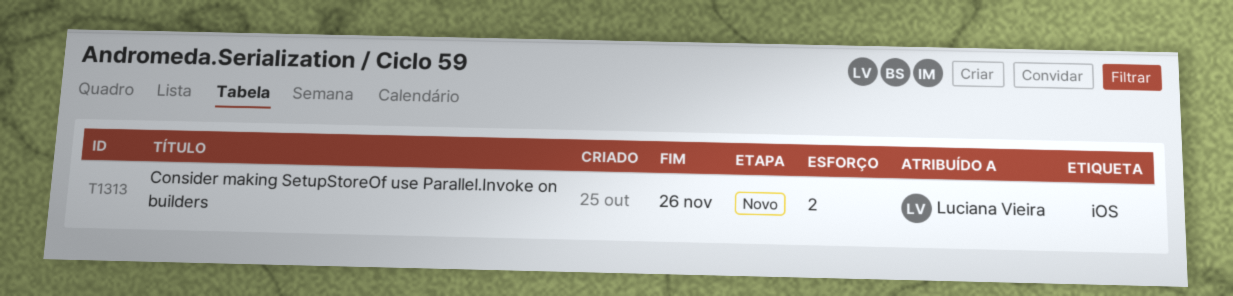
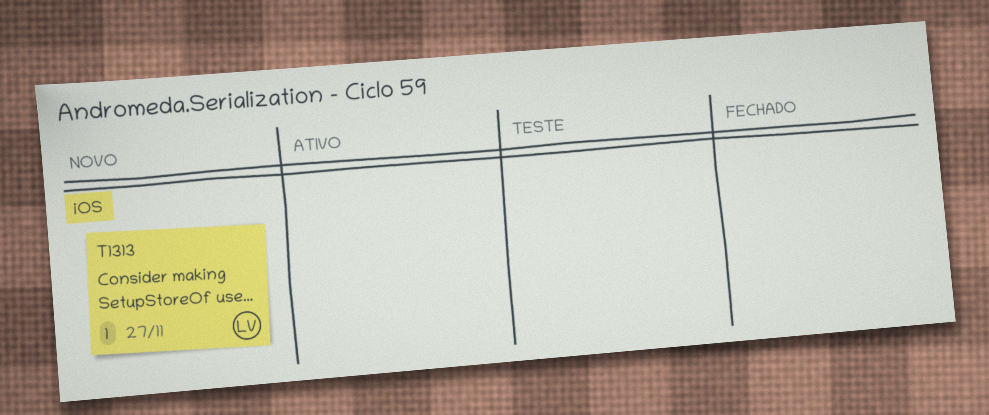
T1313, estimate: 2 -> 1
T1313, due: Nov 26 -> Nov 27

